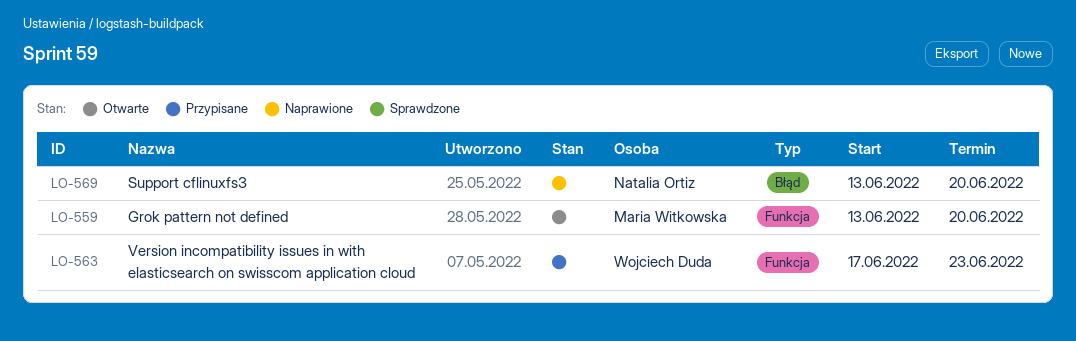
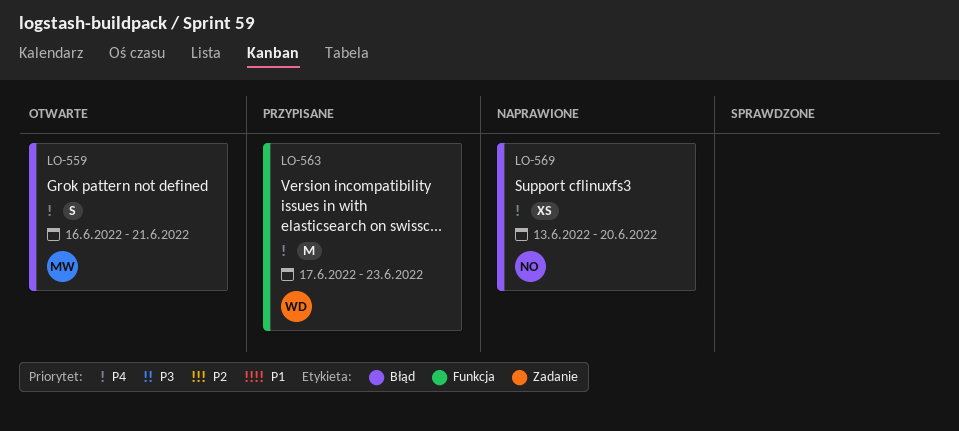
LO-559, label: Funkcja -> Błąd
LO-559, start: Jun 13 -> Jun 16
LO-559, due: Jun 20 -> Jun 21

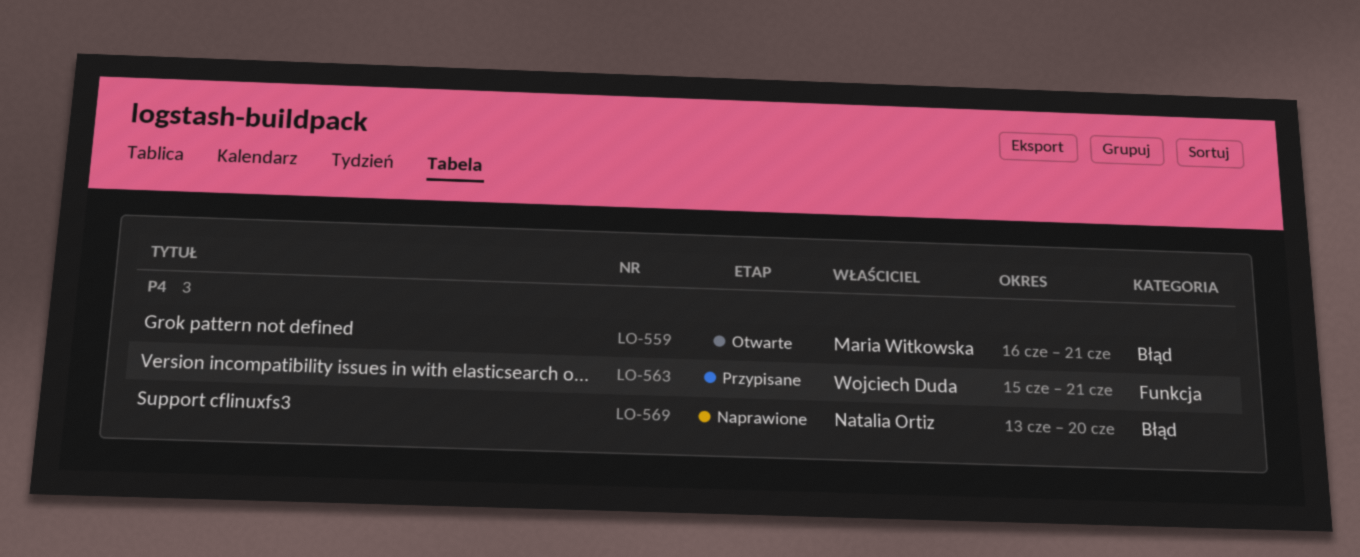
LO-563, start: Jun 17 -> Jun 15
LO-563, due: Jun 23 -> Jun 21

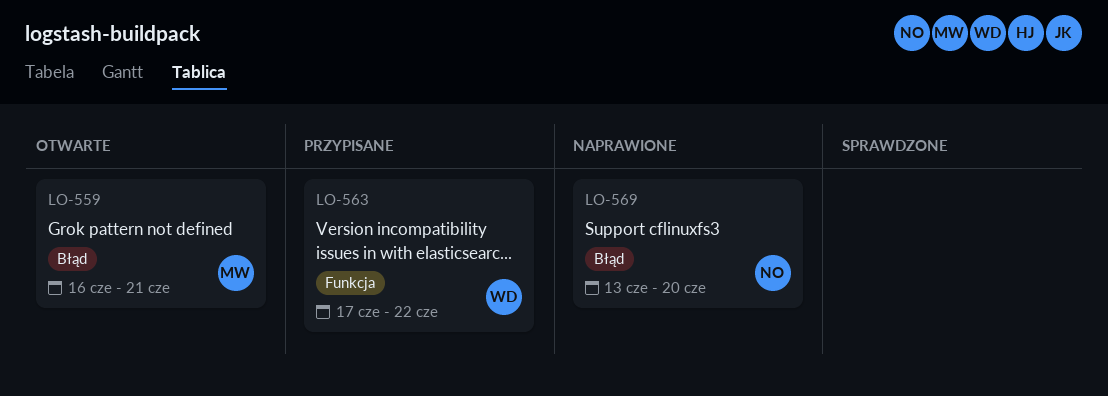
LO-563, start: Jun 15 -> Jun 17
LO-563, due: Jun 21 -> Jun 22

